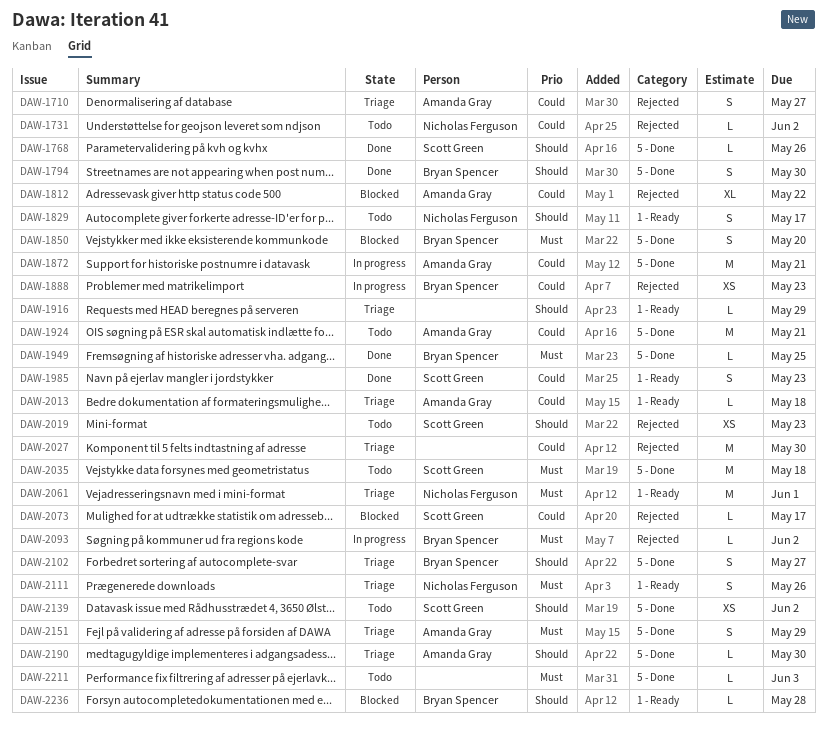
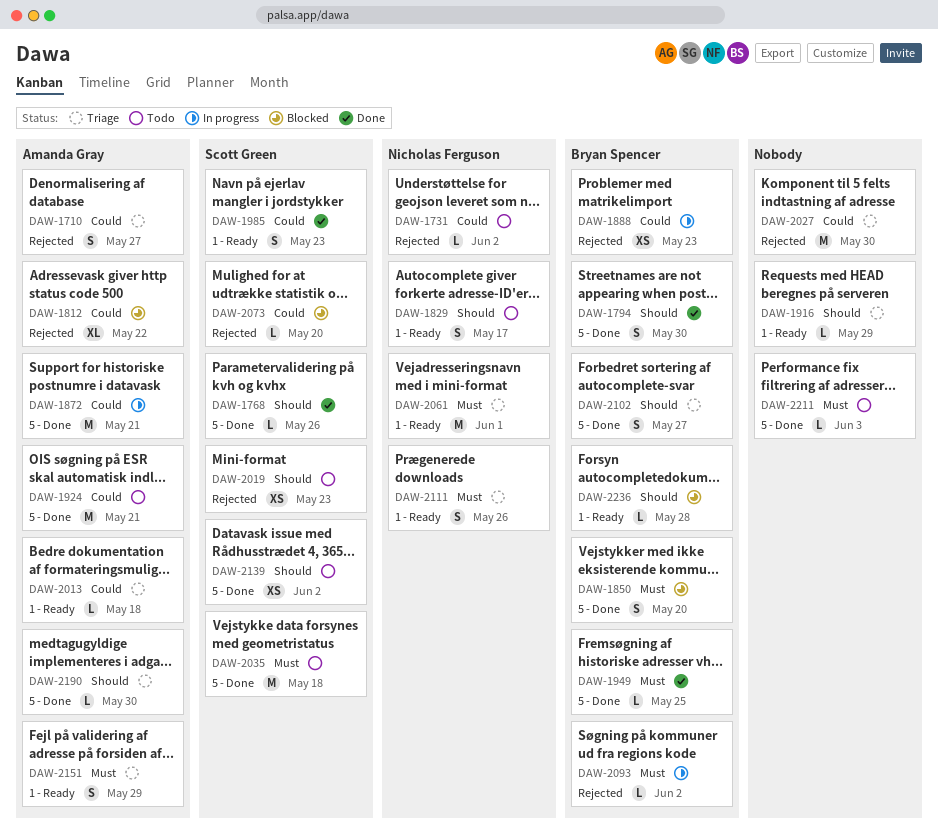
DAW-2073, due: May 17 -> May 20
DAW-2151, label: 5 - Done -> 1 - Ready

